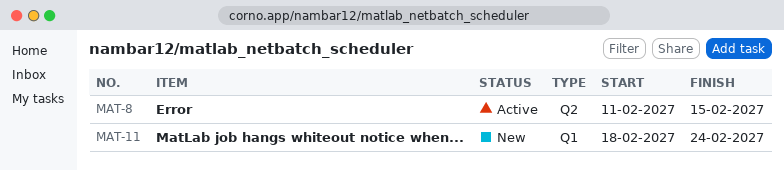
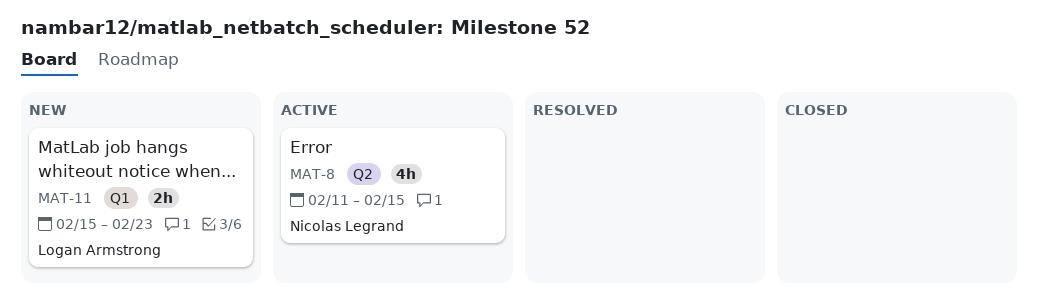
MAT-11, start: Feb 18 -> Feb 15
MAT-11, due: Feb 24 -> Feb 23

